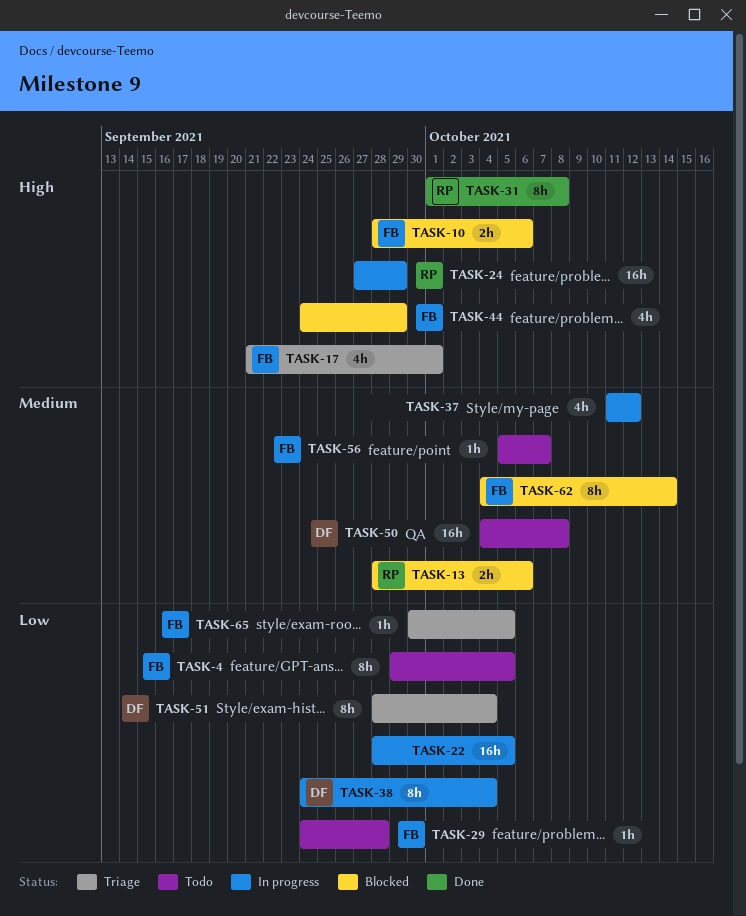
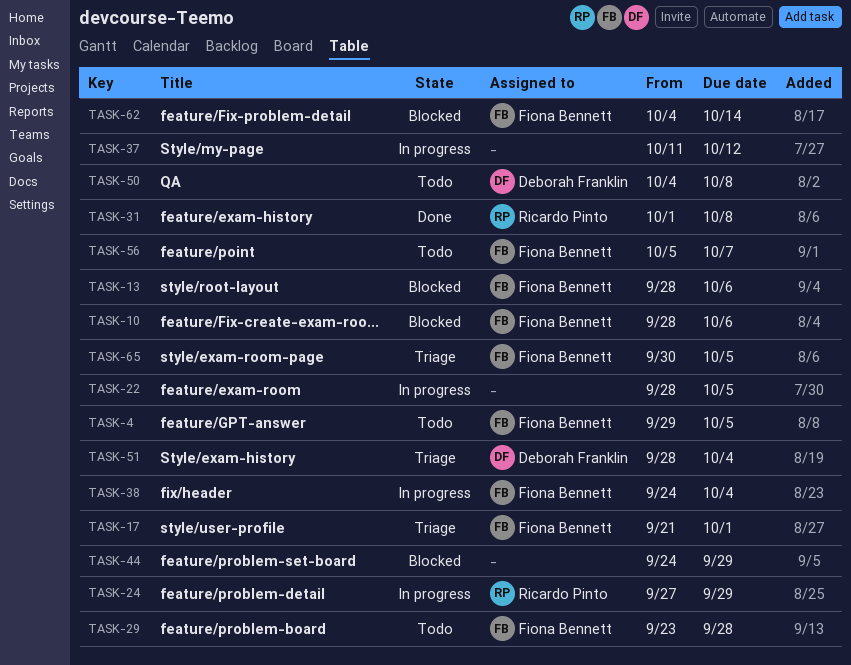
TASK-13, owner: Ricardo Pinto -> Fiona Bennett
TASK-29, start: Sep 24 -> Sep 23
TASK-38, owner: Deborah Franklin -> Fiona Bennett
TASK-44, owner: Fiona Bennett -> none

